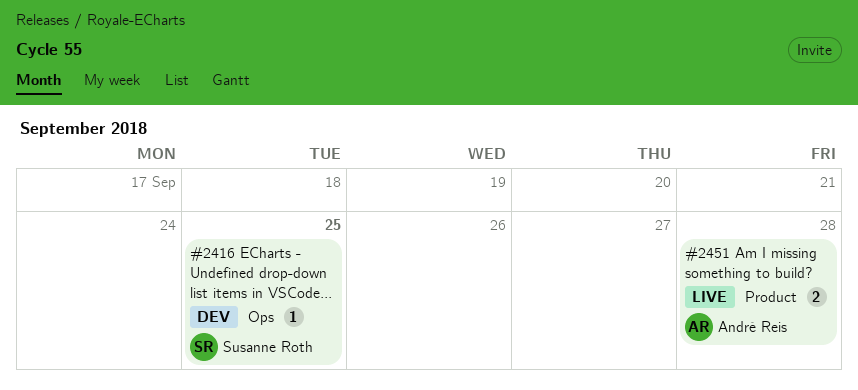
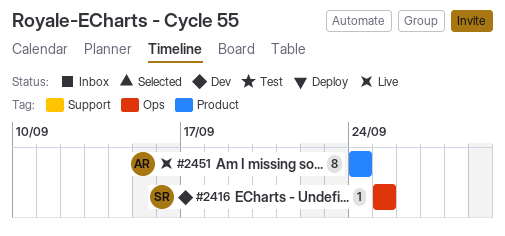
#2451, estimate: 2 -> 8
#2451, due: Sep 28 -> Sep 24

